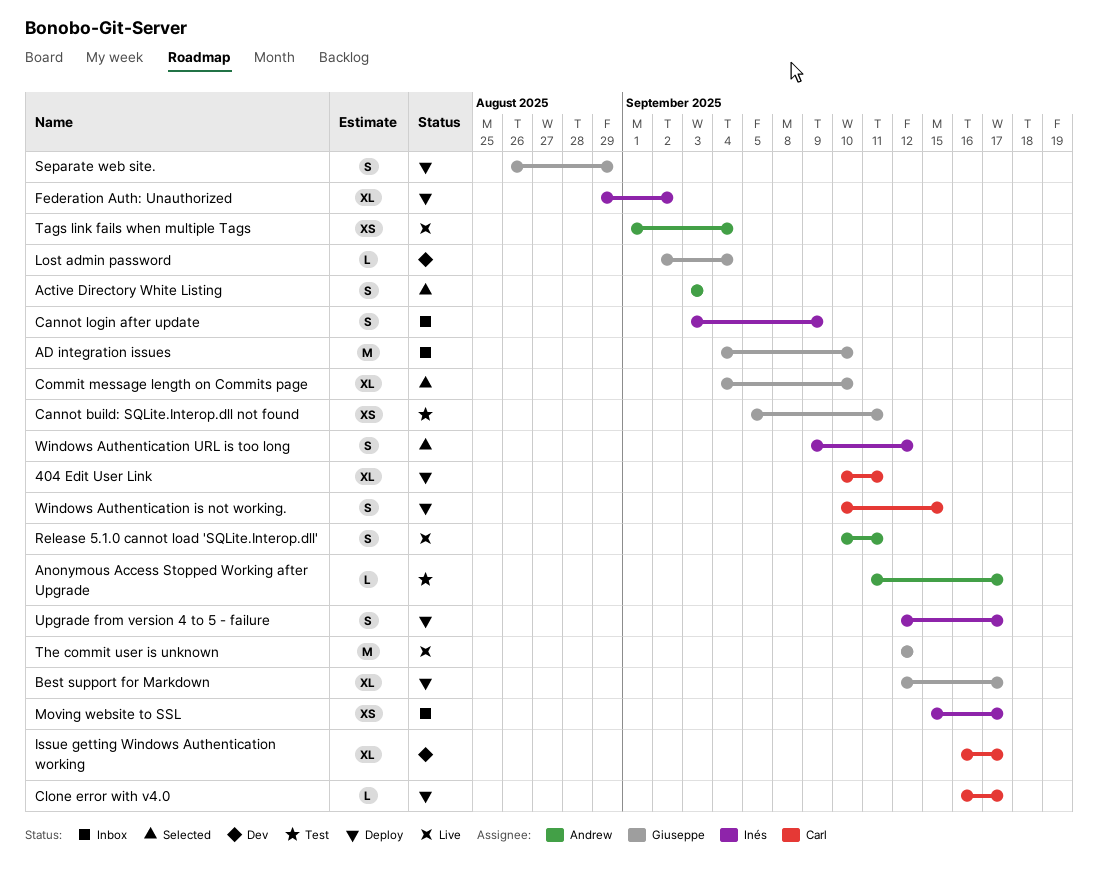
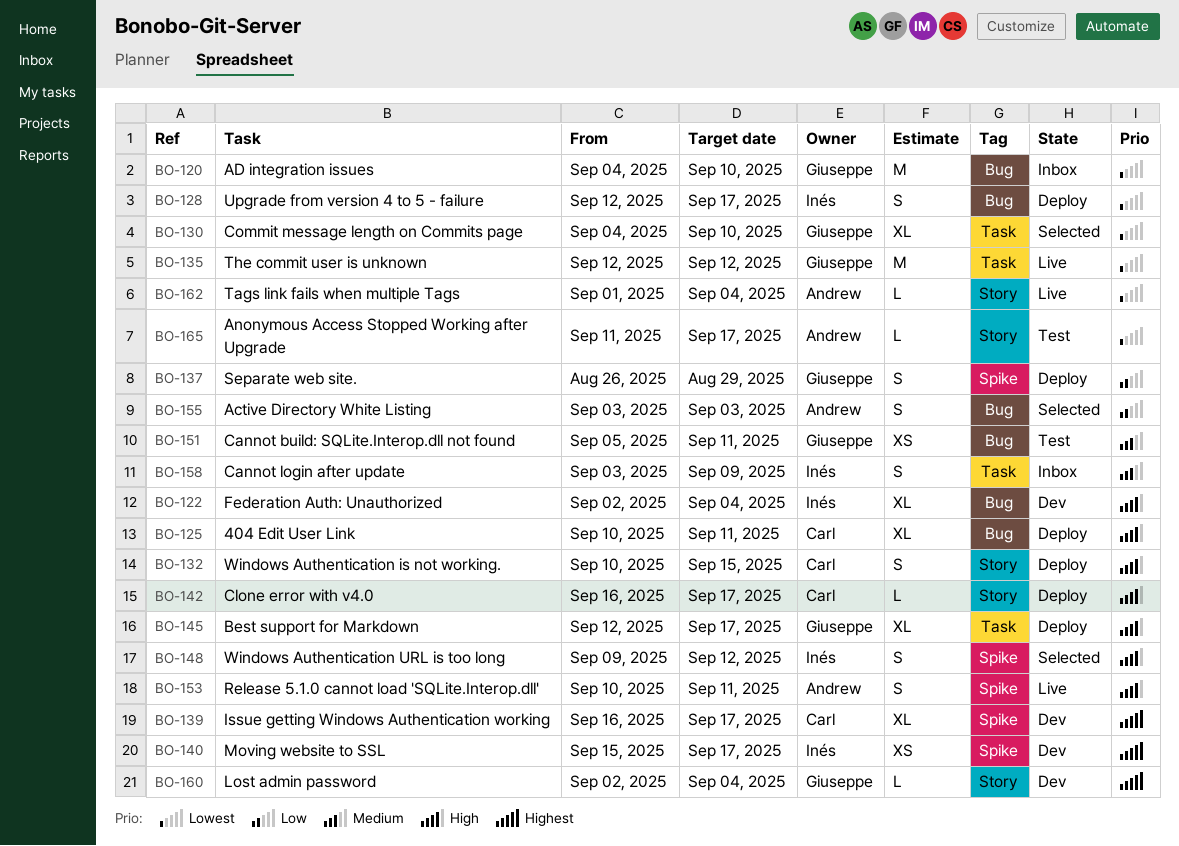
Federation Auth: Unauthorized, status: Deploy -> Dev
Federation Auth: Unauthorized, start: Aug 29 -> Sep 2
Federation Auth: Unauthorized, due: Sep 2 -> Sep 4
Moving website to SSL, status: Inbox -> Dev
Tags link fails when multiple Tags, estimate: XS -> L

